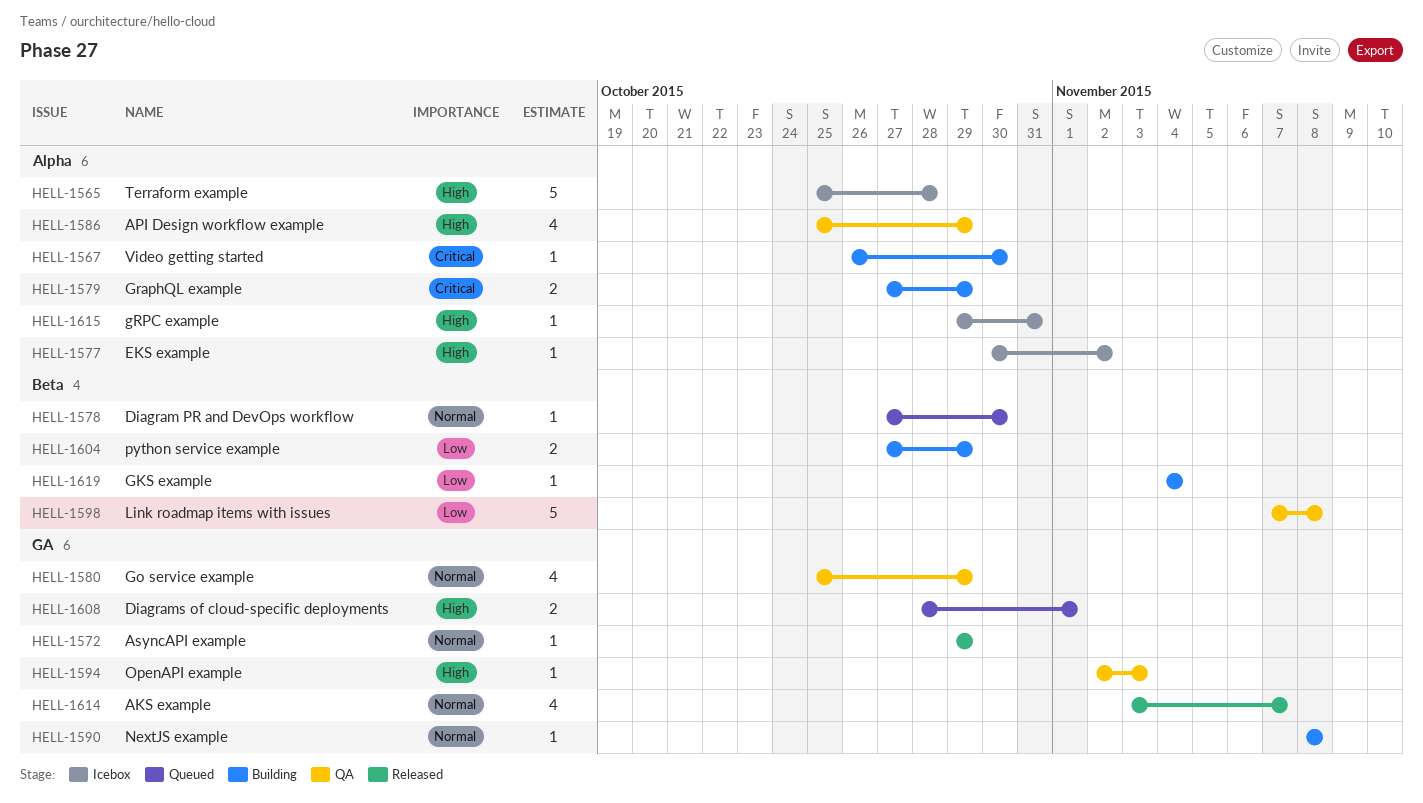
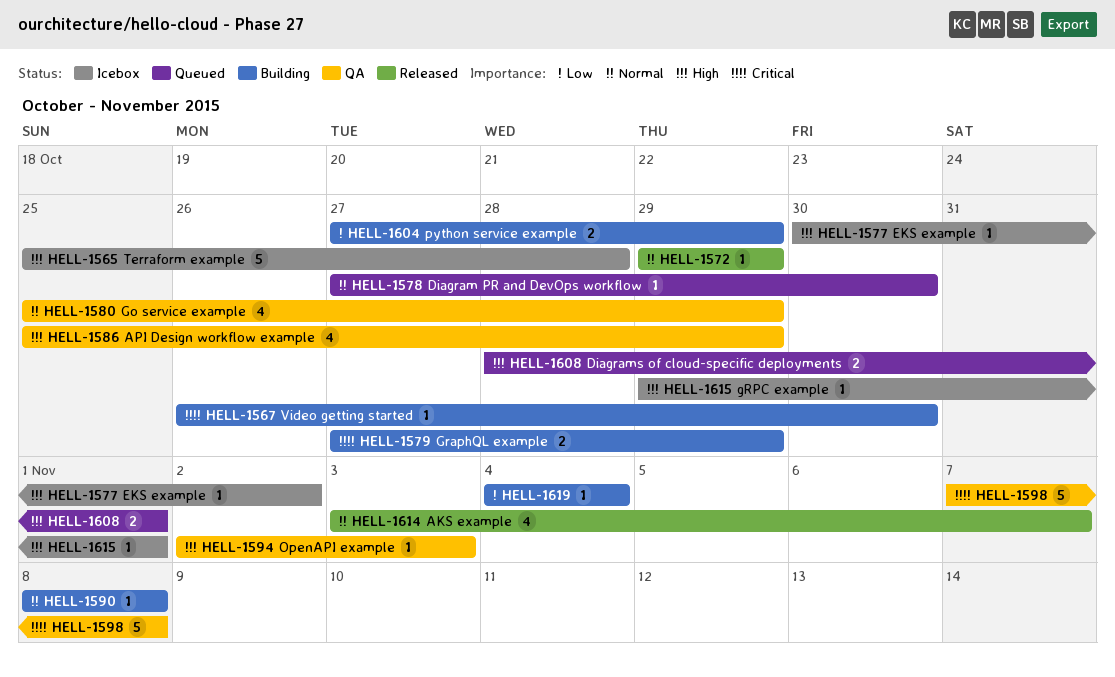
HELL-1598, priority: Low -> Critical
HELL-1615, due: Oct 31 -> Nov 1

